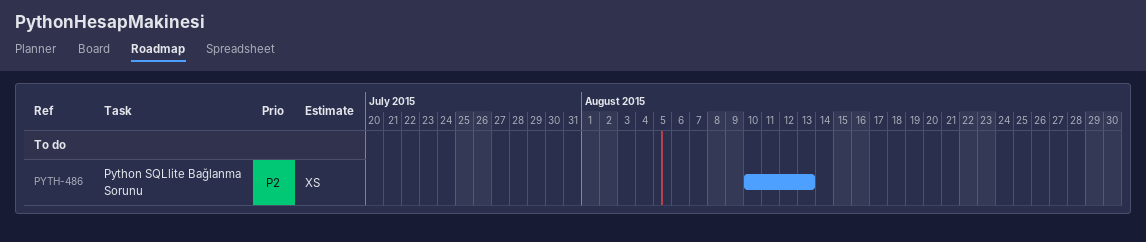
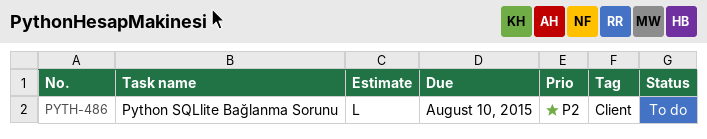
PYTH-486, estimate: XS -> L
PYTH-486, due: Aug 13 -> Aug 10

